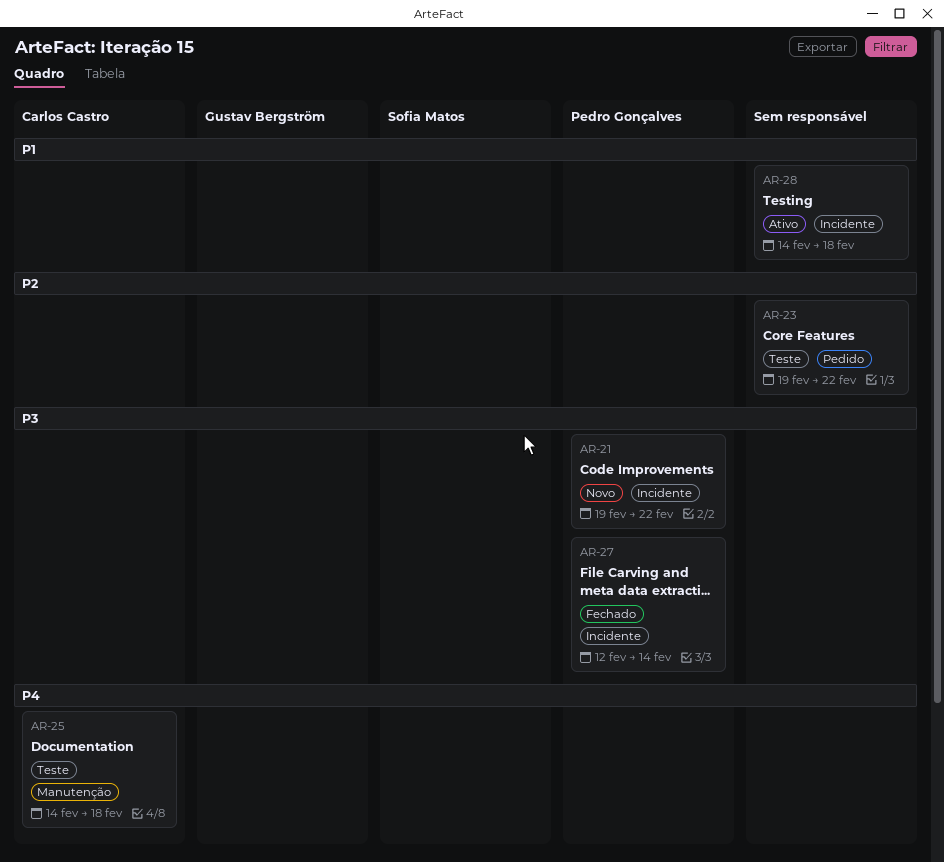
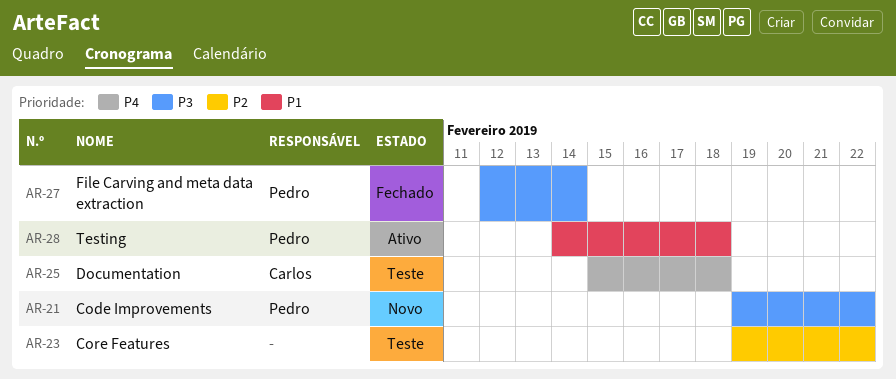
AR-25, start: Feb 14 -> Feb 15
AR-28, owner: none -> Pedro Gonçalves

